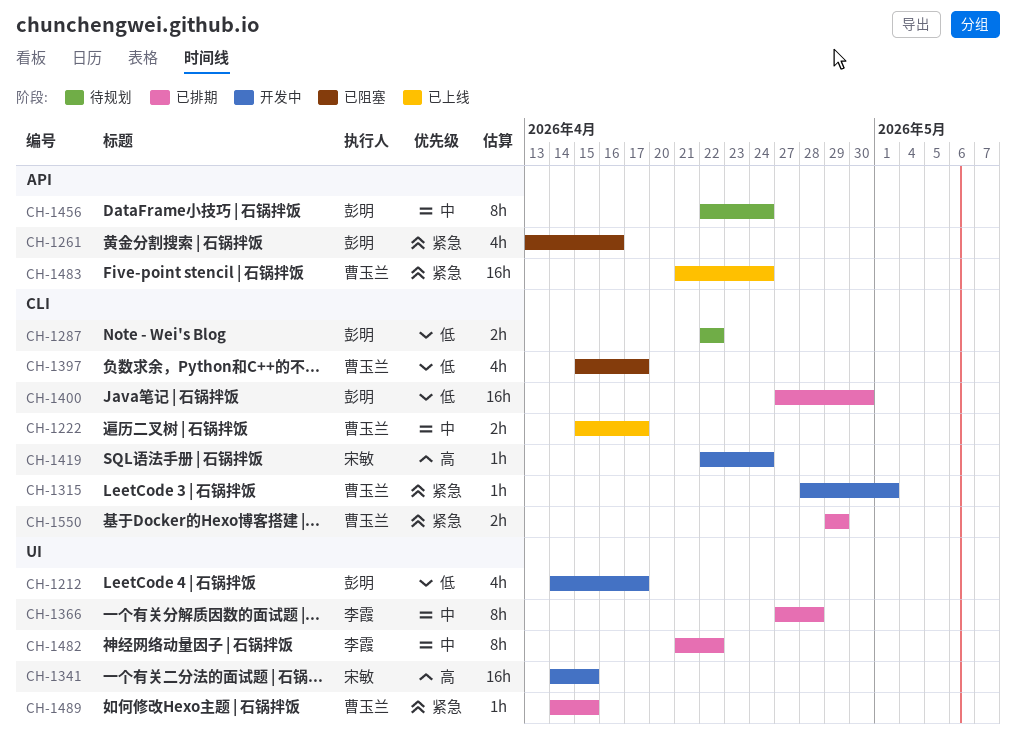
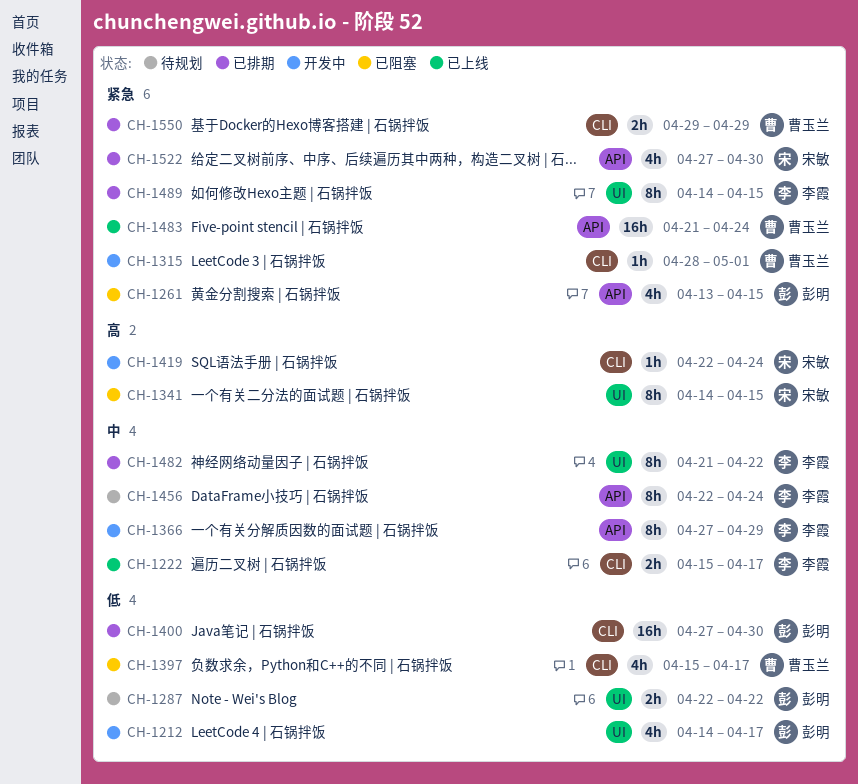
CH-1222, owner: 曹玉兰 -> 李霞
CH-1261, due: Apr 16 -> Apr 15
CH-1287, label: CLI -> UI
CH-1341, status: 开发中 -> 已阻塞
CH-1341, estimate: 16h -> 8h
CH-1366, status: 已排期 -> 开发中
CH-1366, label: UI -> API
CH-1366, due: Apr 28 -> Apr 29
CH-1456, owner: 彭明 -> 李霞
CH-1489, owner: 曹玉兰 -> 李霞
CH-1489, estimate: 1h -> 8h
CH-1522: none -> present

